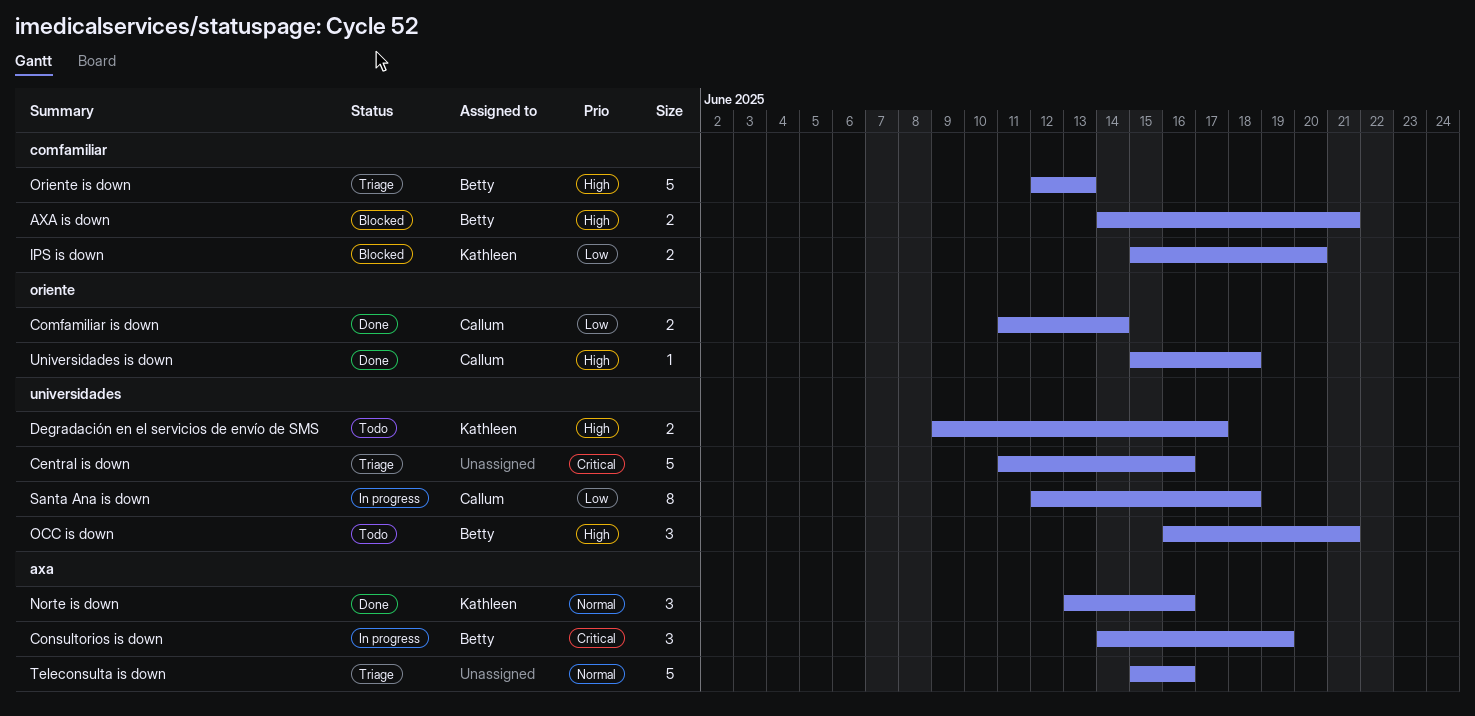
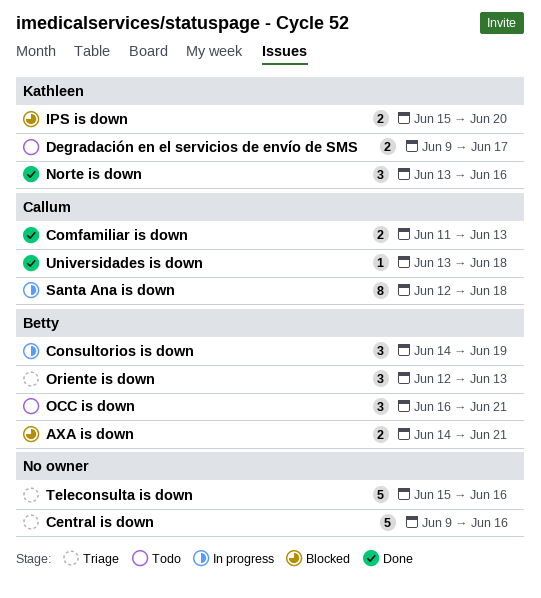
Central is down, start: Jun 11 -> Jun 9
Comfamiliar is down, due: Jun 14 -> Jun 13
Oriente is down, estimate: 5 -> 3
Universidades is down, start: Jun 15 -> Jun 13

